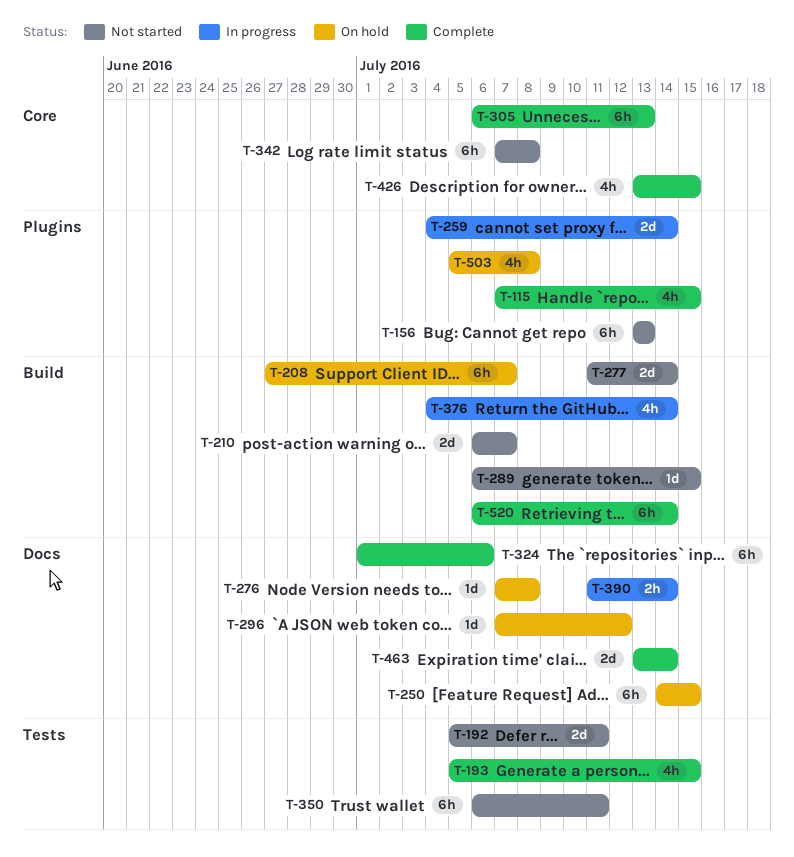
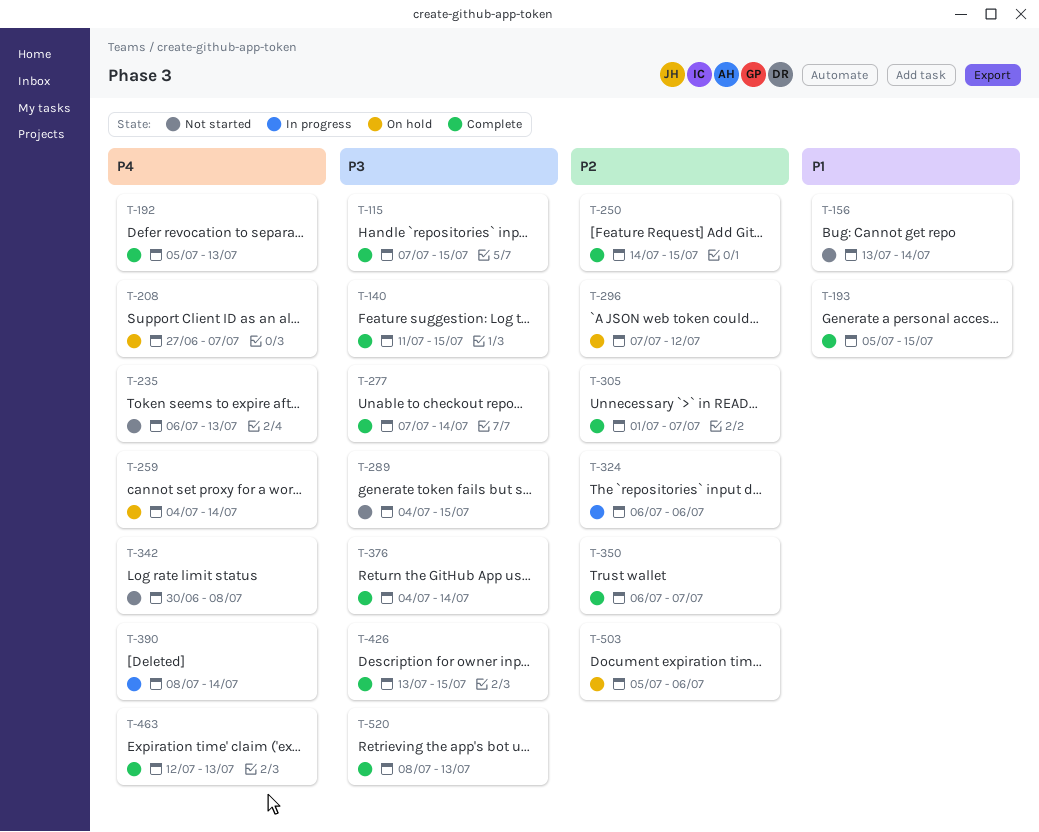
T-140: none -> present
T-156, due: Jul 13 -> Jul 14
T-192, status: Not started -> Complete
T-192, due: Jul 11 -> Jul 13
T-210: present -> none
T-235: none -> present
T-250, status: On hold -> Complete
T-259, status: In progress -> On hold
T-276: present -> none
T-277, status: Not started -> Complete
T-277, start: Jul 11 -> Jul 7
T-289, start: Jul 6 -> Jul 4
T-305, start: Jul 6 -> Jul 1
T-305, due: Jul 13 -> Jul 7
T-324, status: Complete -> In progress
T-324, start: Jul 1 -> Jul 6
T-342, start: Jul 7 -> Jun 30
T-350, status: Not started -> Complete
T-350, due: Jul 11 -> Jul 7
T-376, status: In progress -> Complete
T-390, start: Jul 11 -> Jul 8
T-463, start: Jul 13 -> Jul 12
T-463, due: Jul 14 -> Jul 13
T-503, due: Jul 8 -> Jul 6
T-520, start: Jul 6 -> Jul 8
T-520, due: Jul 14 -> Jul 13

